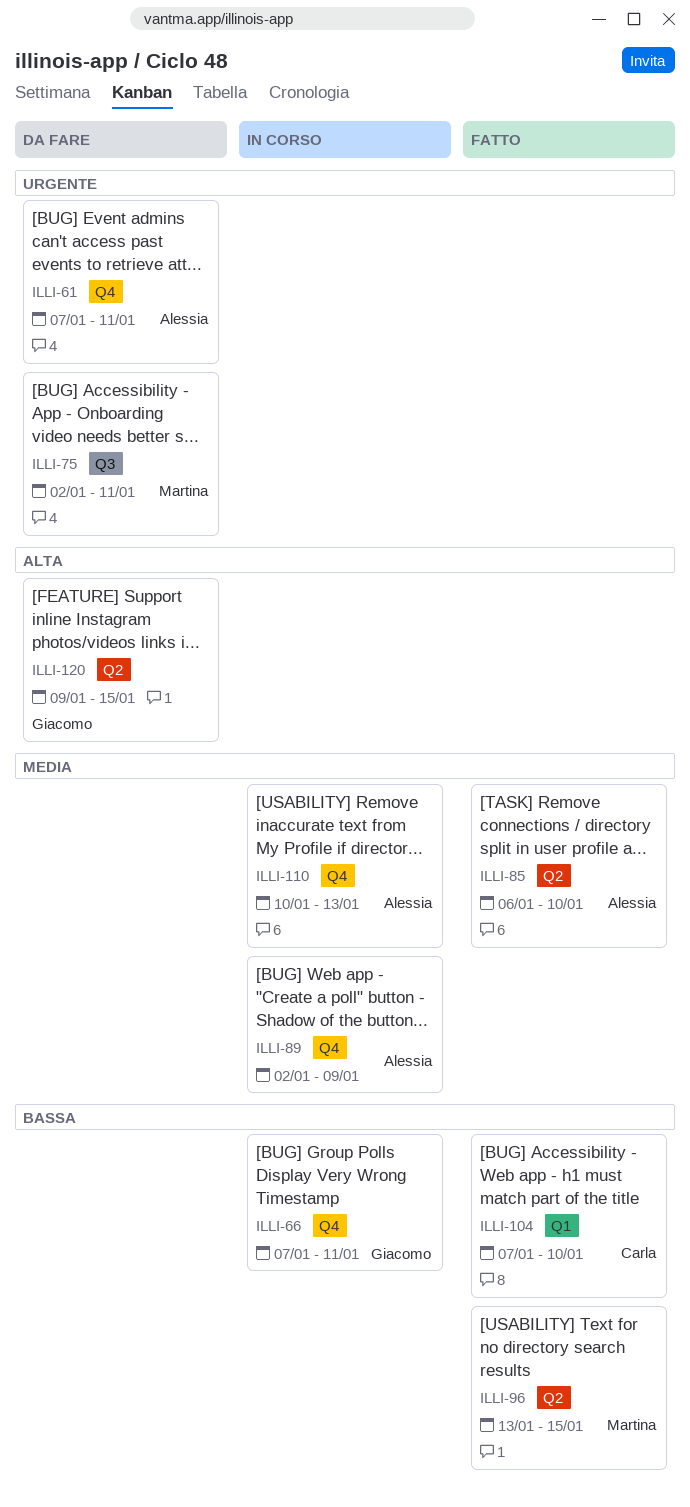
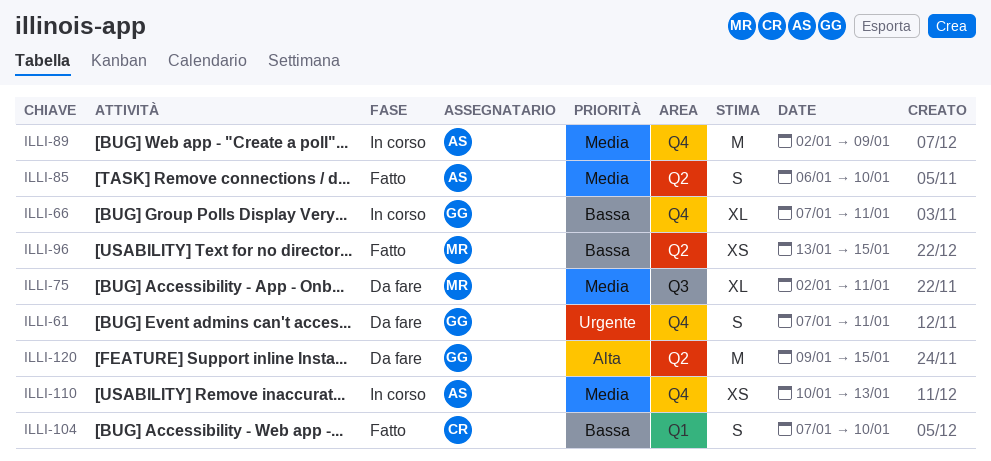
ILLI-61, owner: Alessia -> Giacomo
ILLI-75, priority: Urgente -> Media

